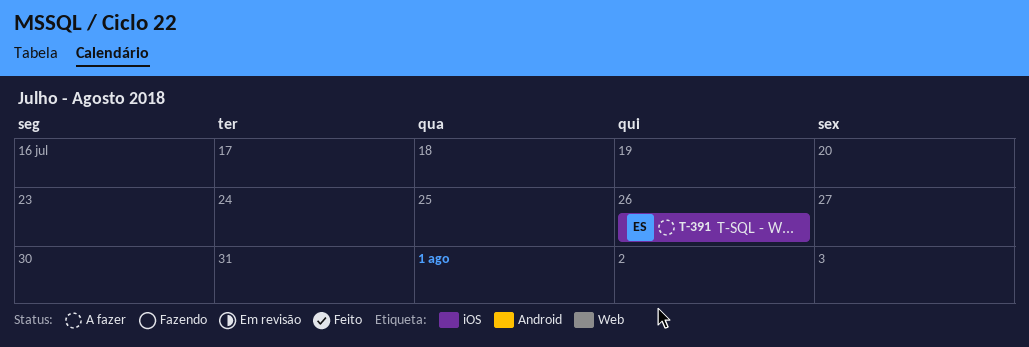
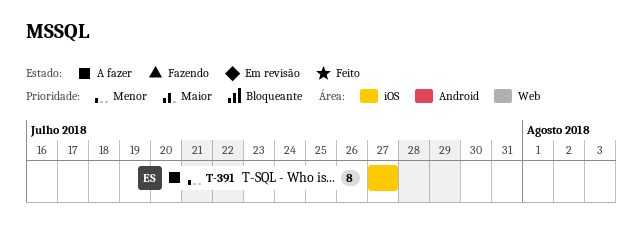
T-391, start: Jul 26 -> Jul 27
T-391, due: Jul 26 -> Jul 27

